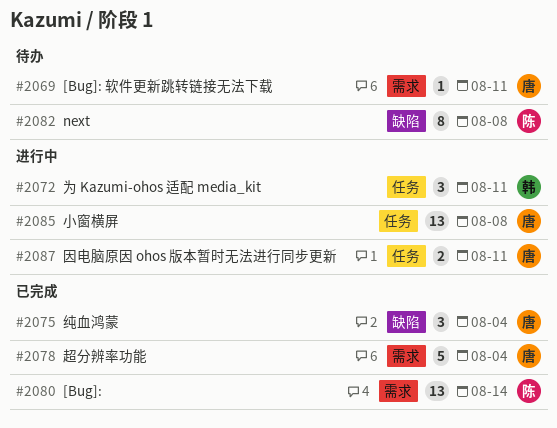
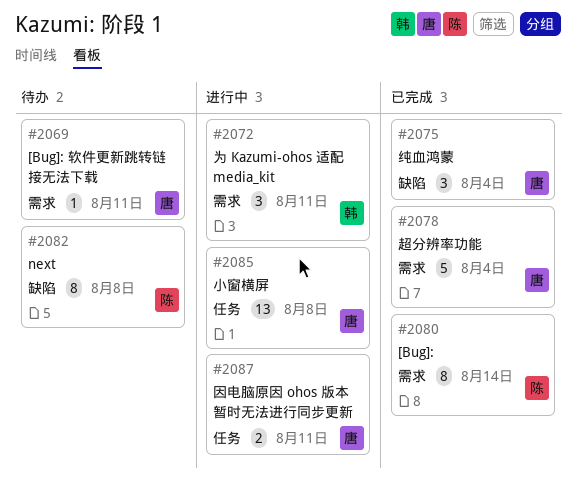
#2072, label: 任务 -> 需求
#2080, estimate: 13 -> 8

